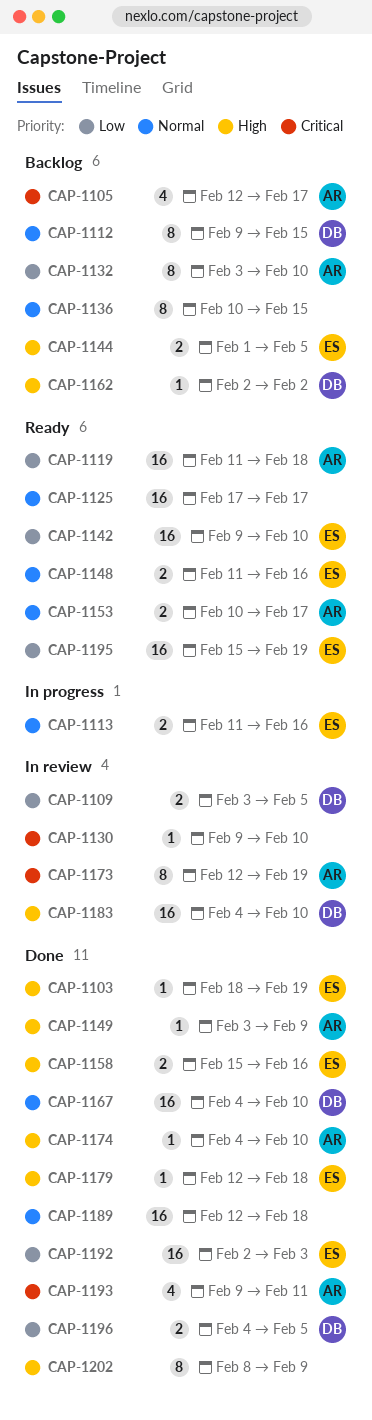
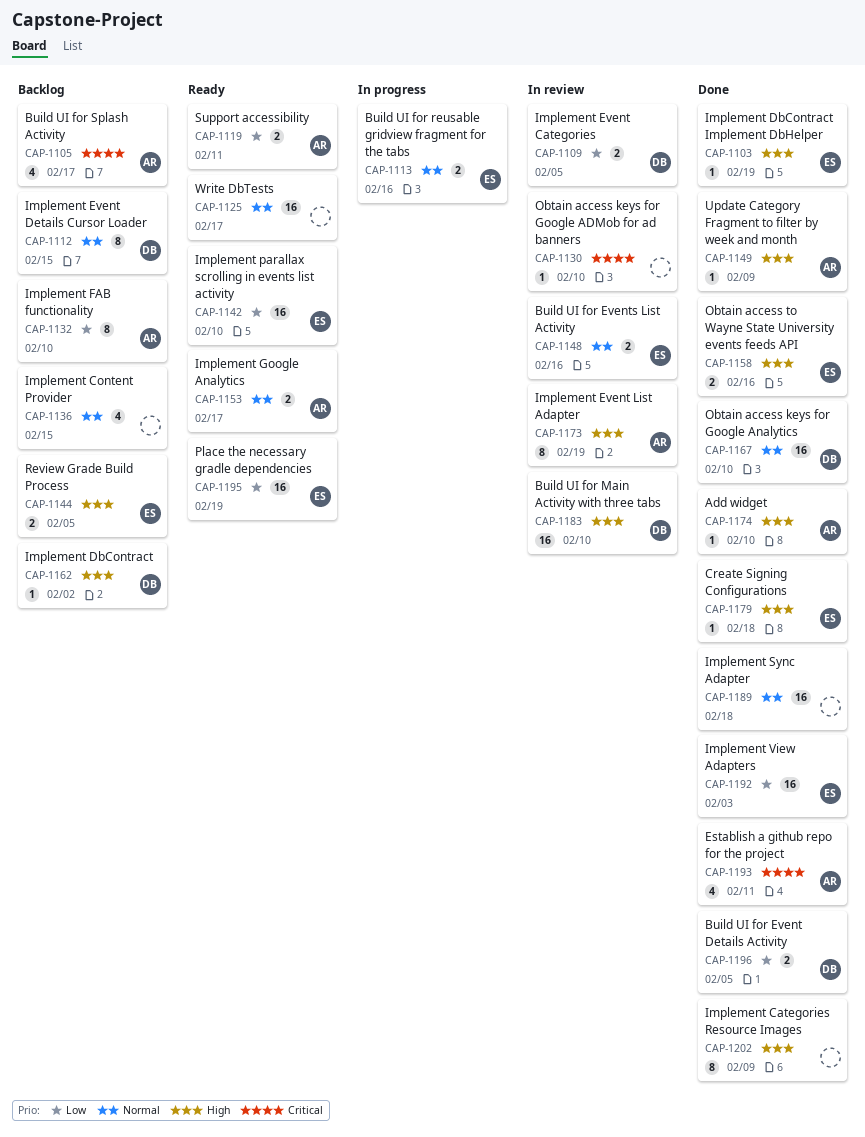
CAP-1119, estimate: 16 -> 2
CAP-1119, due: Feb 18 -> Feb 11
CAP-1136, estimate: 8 -> 4
CAP-1148, status: Ready -> In review
CAP-1173, priority: Critical -> High

